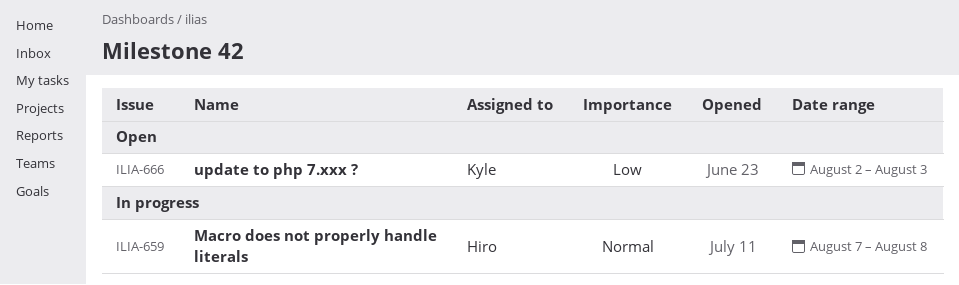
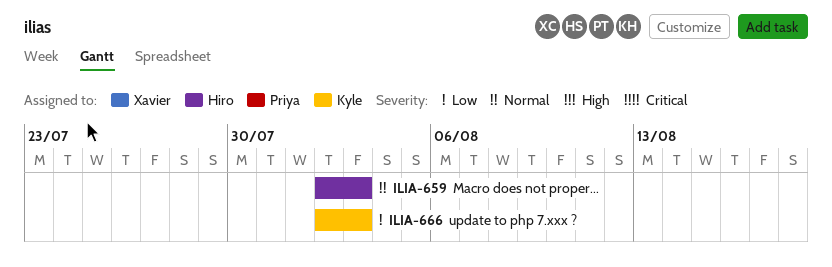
ILIA-659, start: Aug 7 -> Aug 2
ILIA-659, due: Aug 8 -> Aug 3

